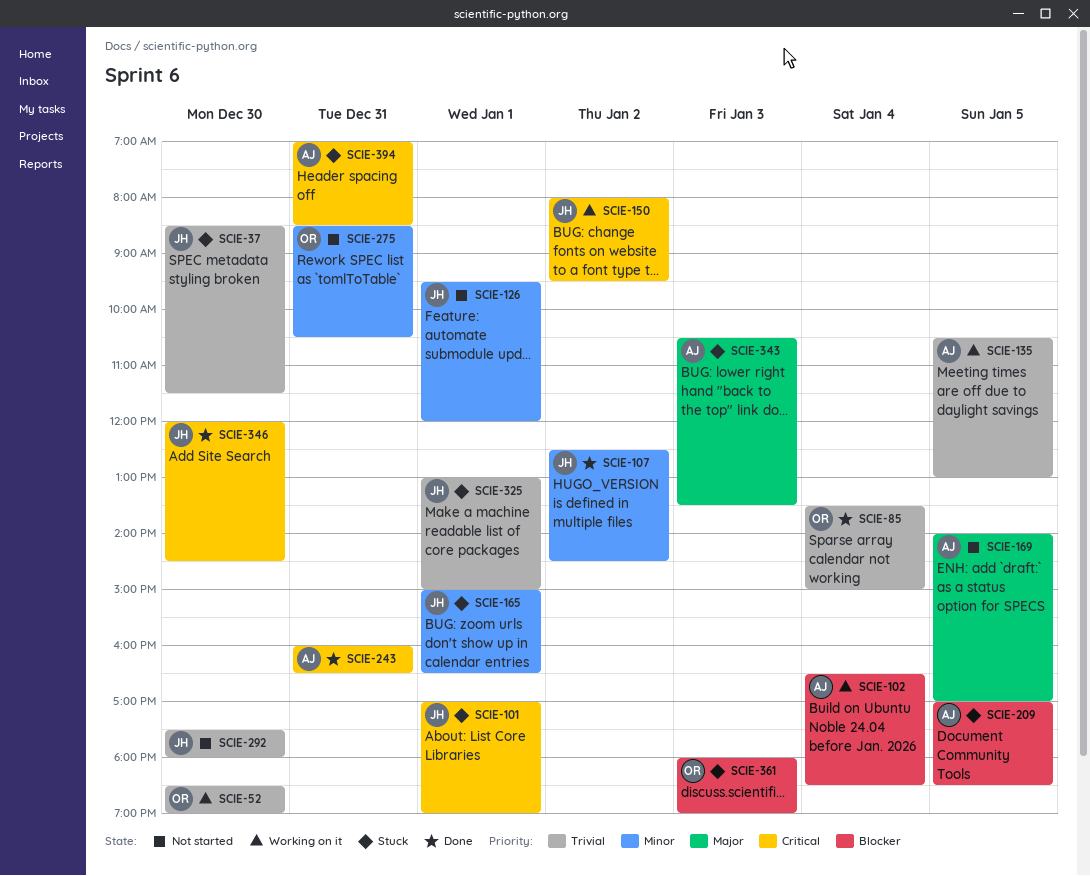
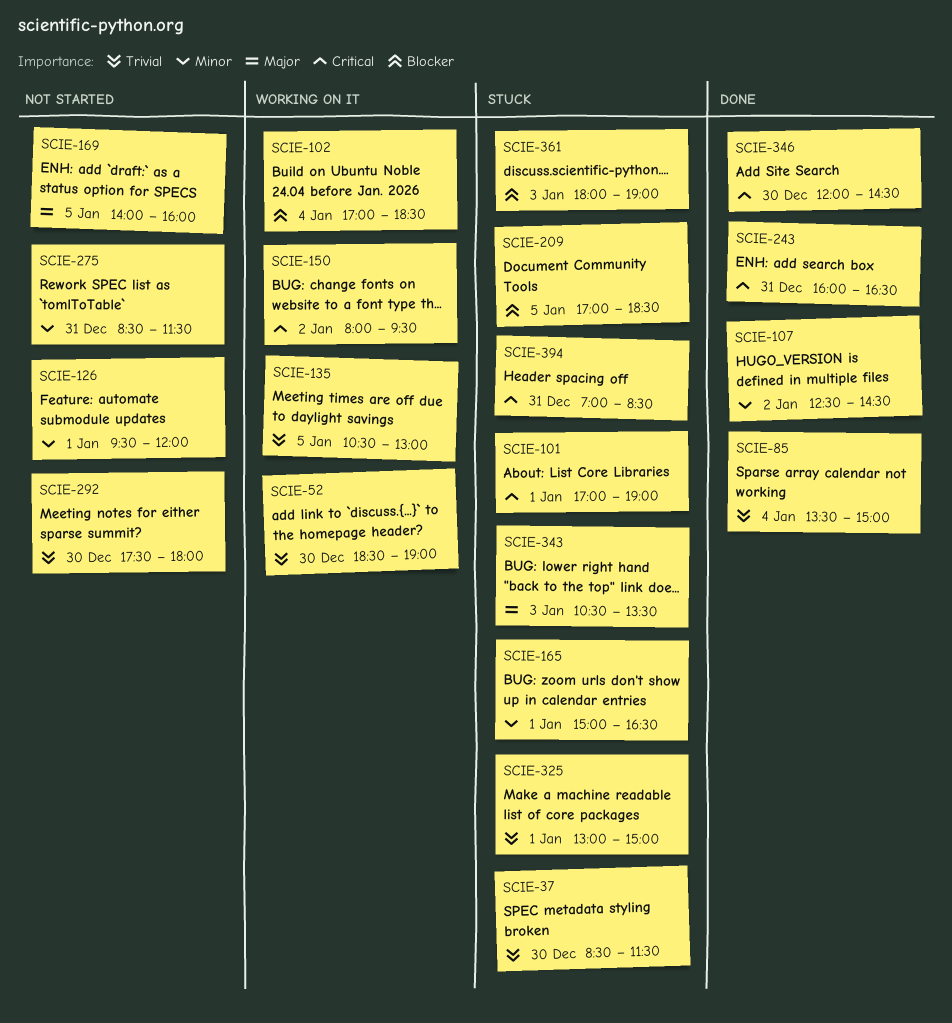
SCIE-102, begins: 16:30 -> 17:00
SCIE-169, ends: 17:00 -> 16:00
SCIE-275, ends: 10:30 -> 11:30

